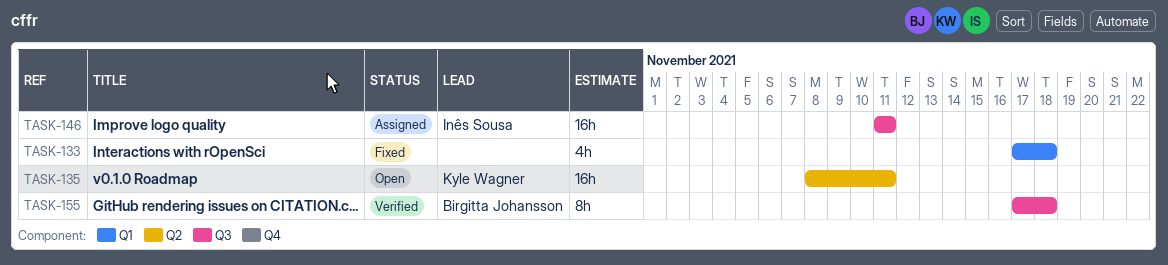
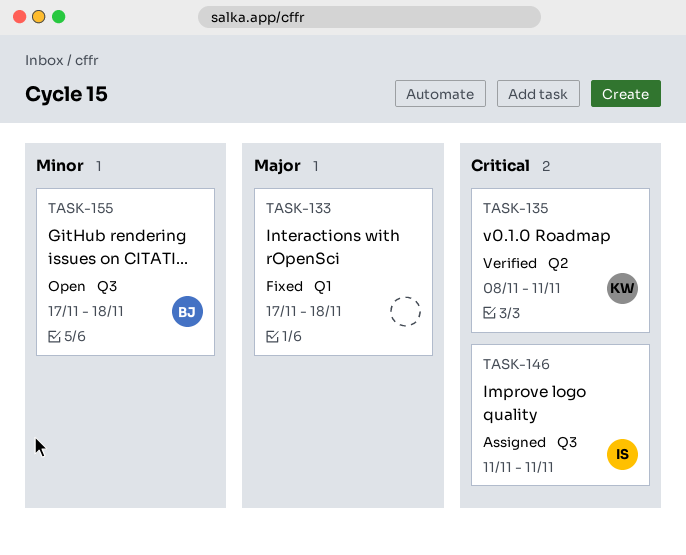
TASK-135, status: Open -> Verified
TASK-155, status: Verified -> Open

